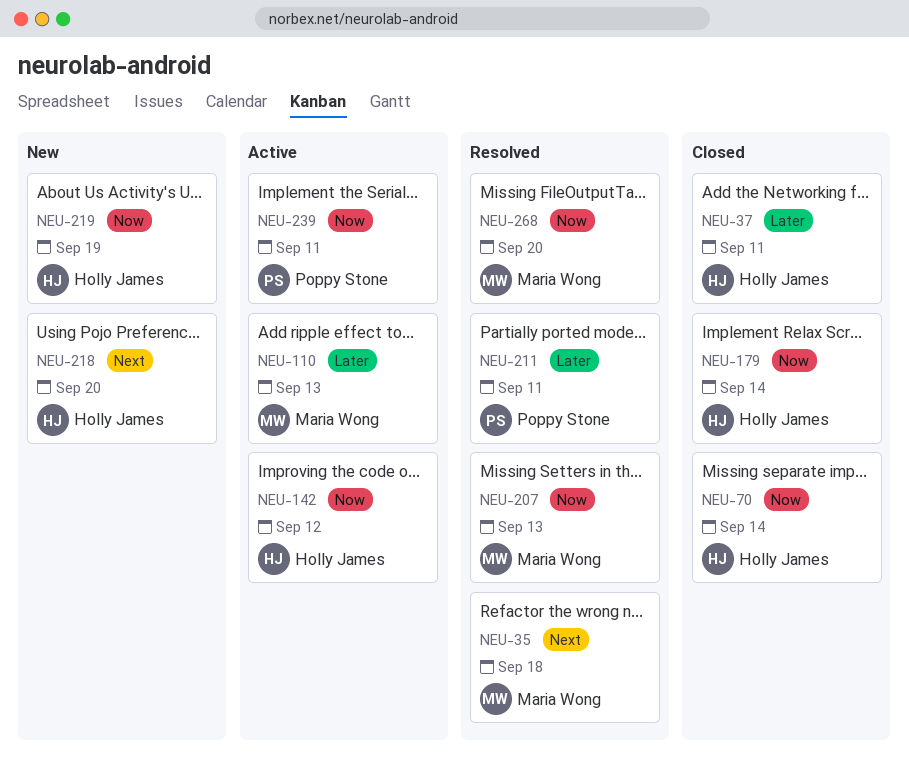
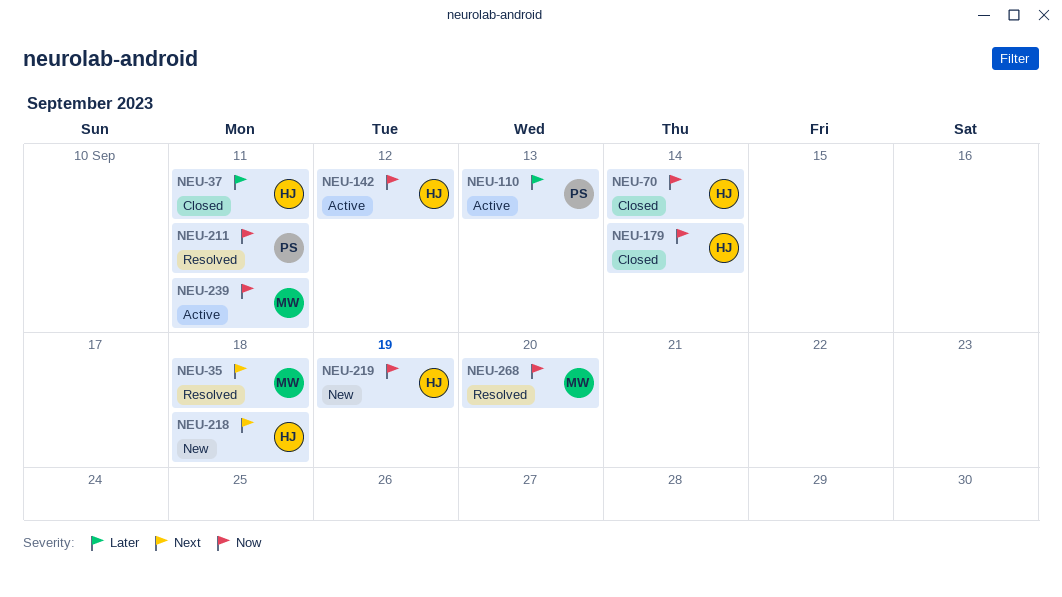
NEU-110, owner: Maria Wong -> Poppy Stone
NEU-207: present -> none
NEU-211, priority: Later -> Now
NEU-218, due: Sep 20 -> Sep 18
NEU-239, owner: Poppy Stone -> Maria Wong

